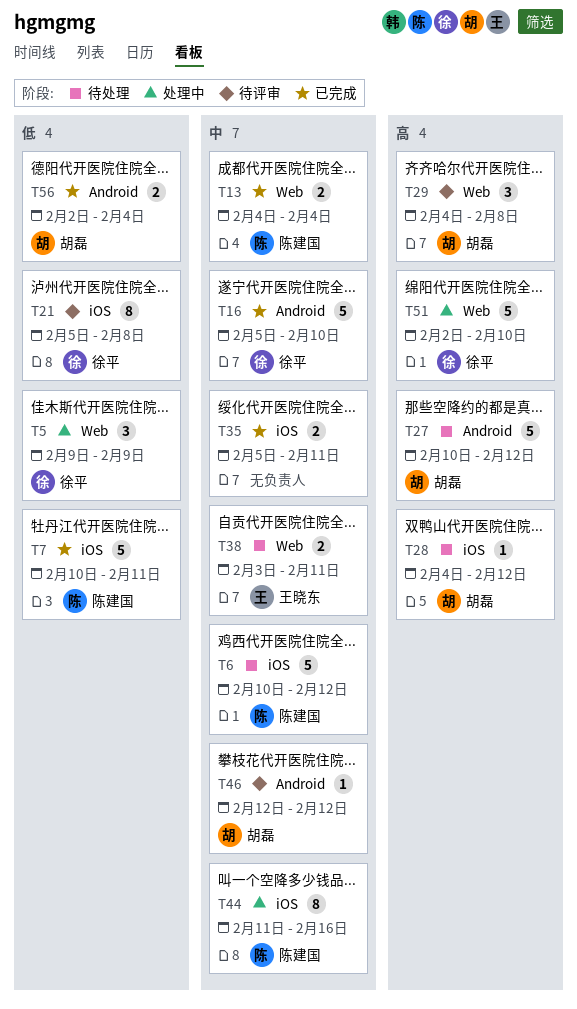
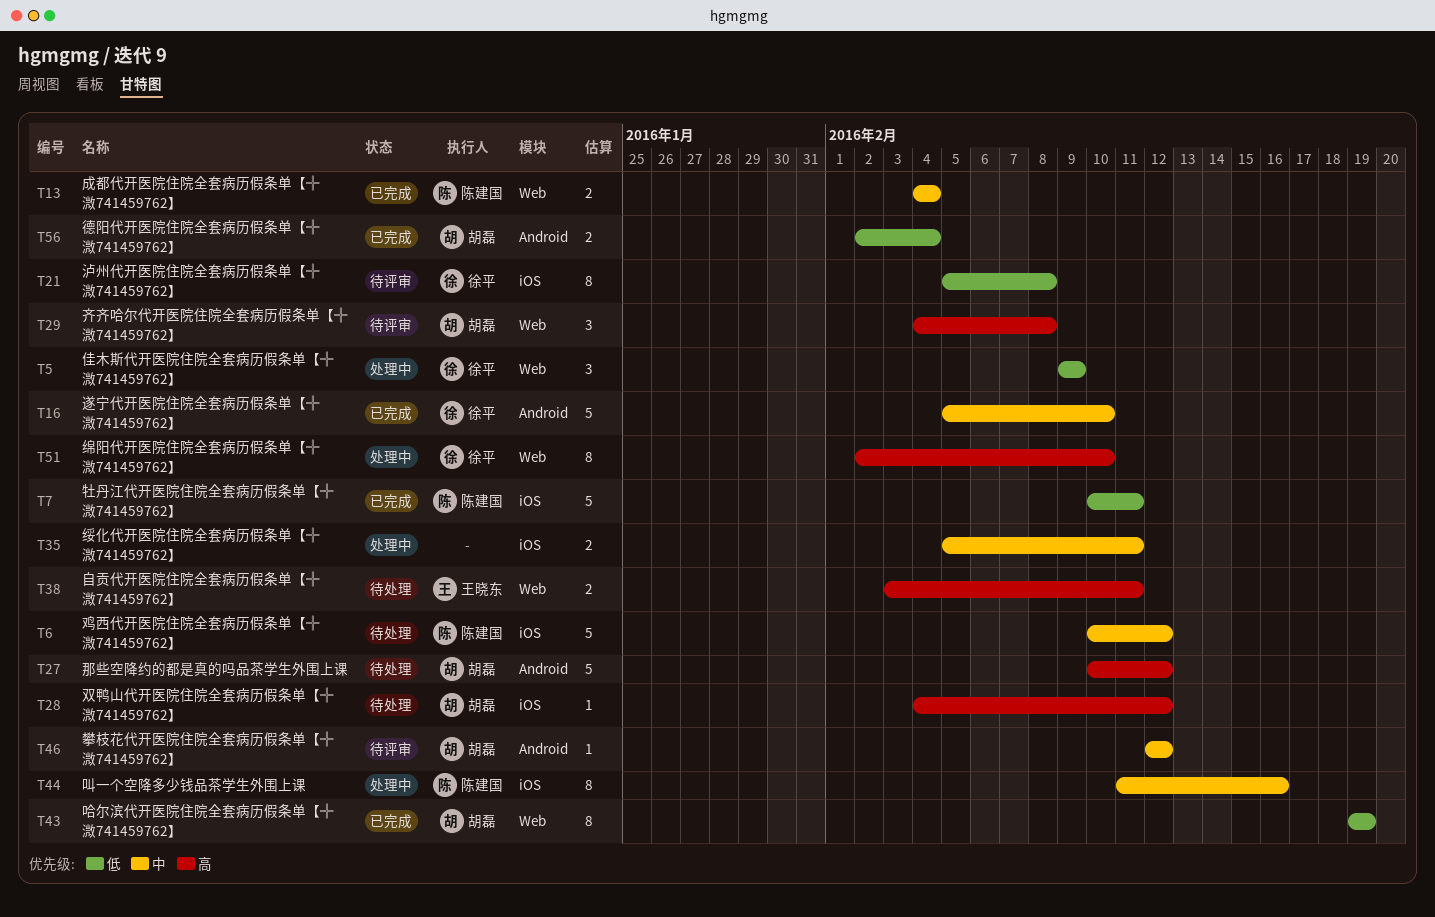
T35, status: 已完成 -> 处理中
T38, priority: 中 -> 高
T43: none -> present
T51, estimate: 5 -> 8

